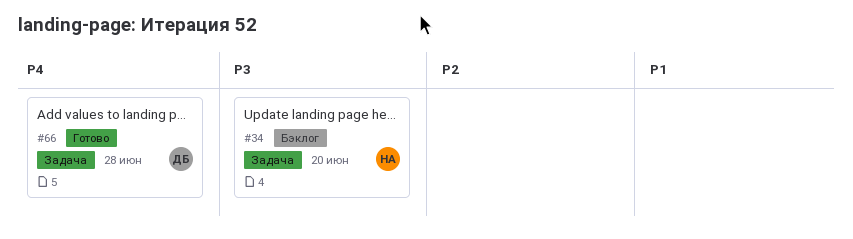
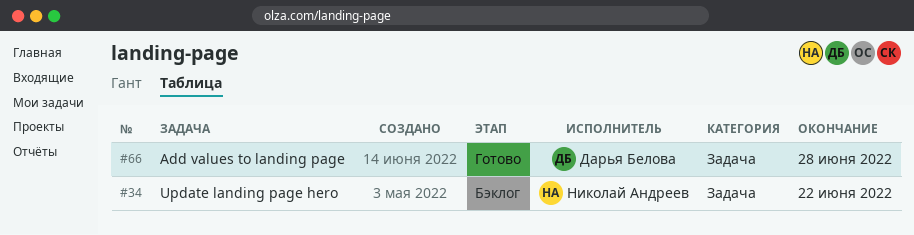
#34, due: Jun 20 -> Jun 22

